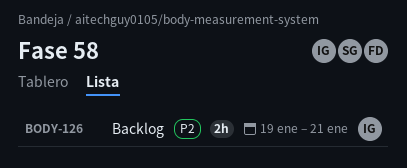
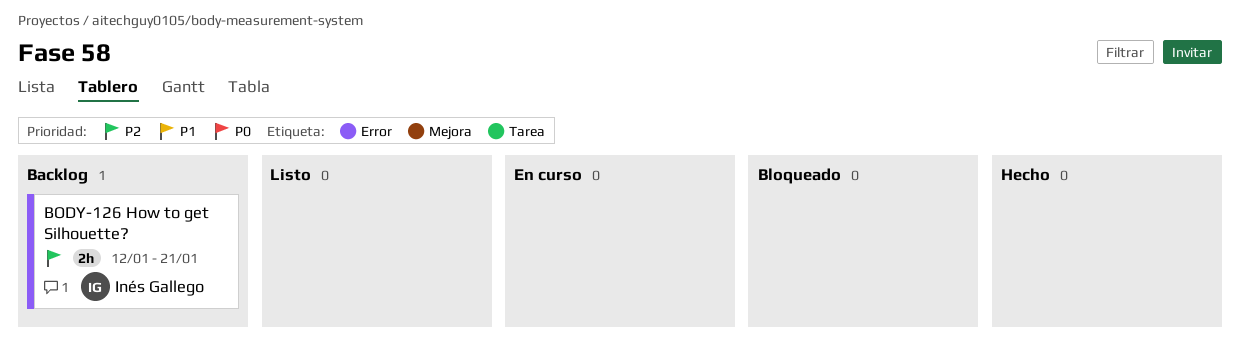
BODY-126, start: Jan 19 -> Jan 12

